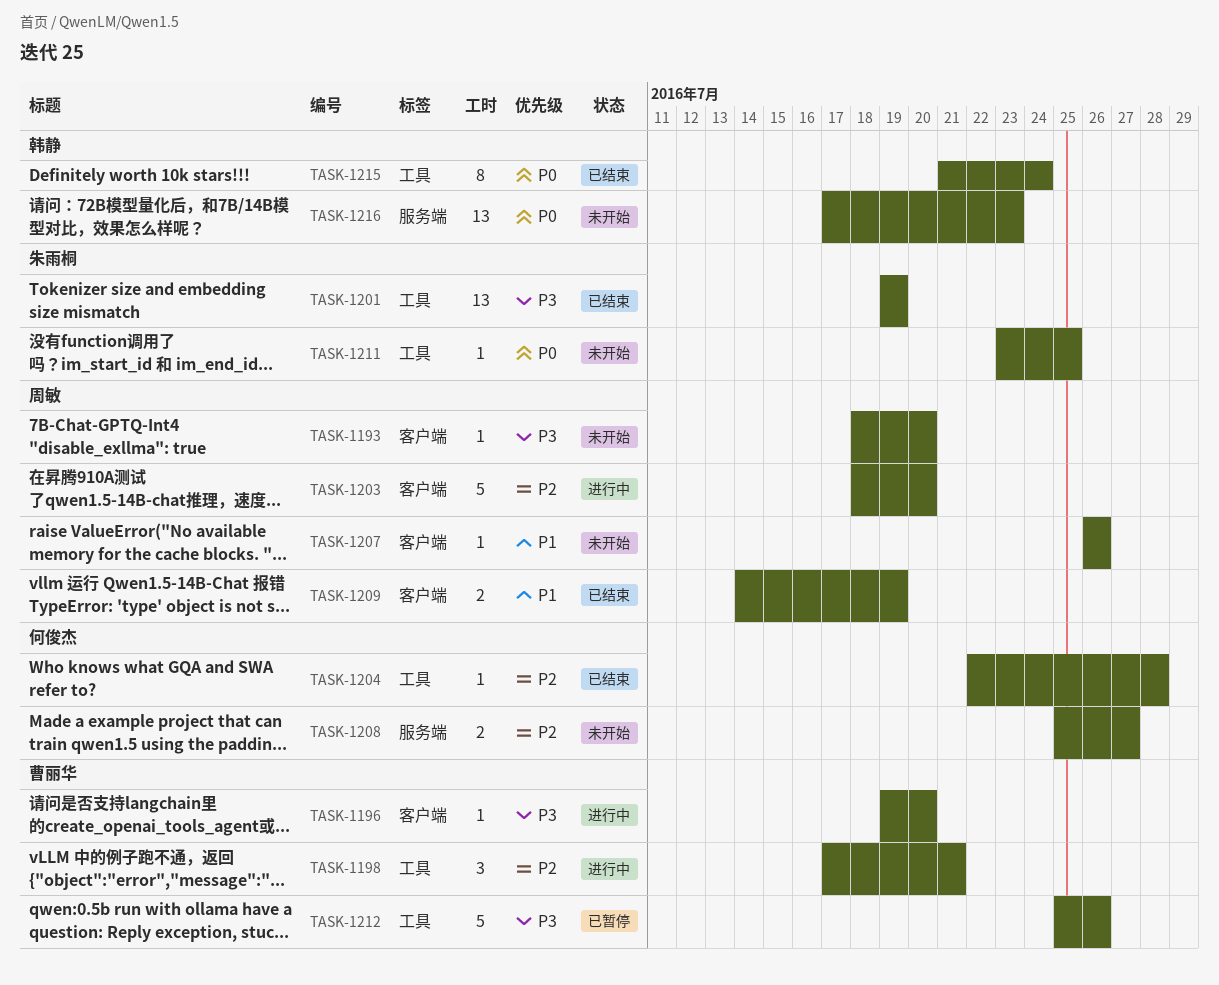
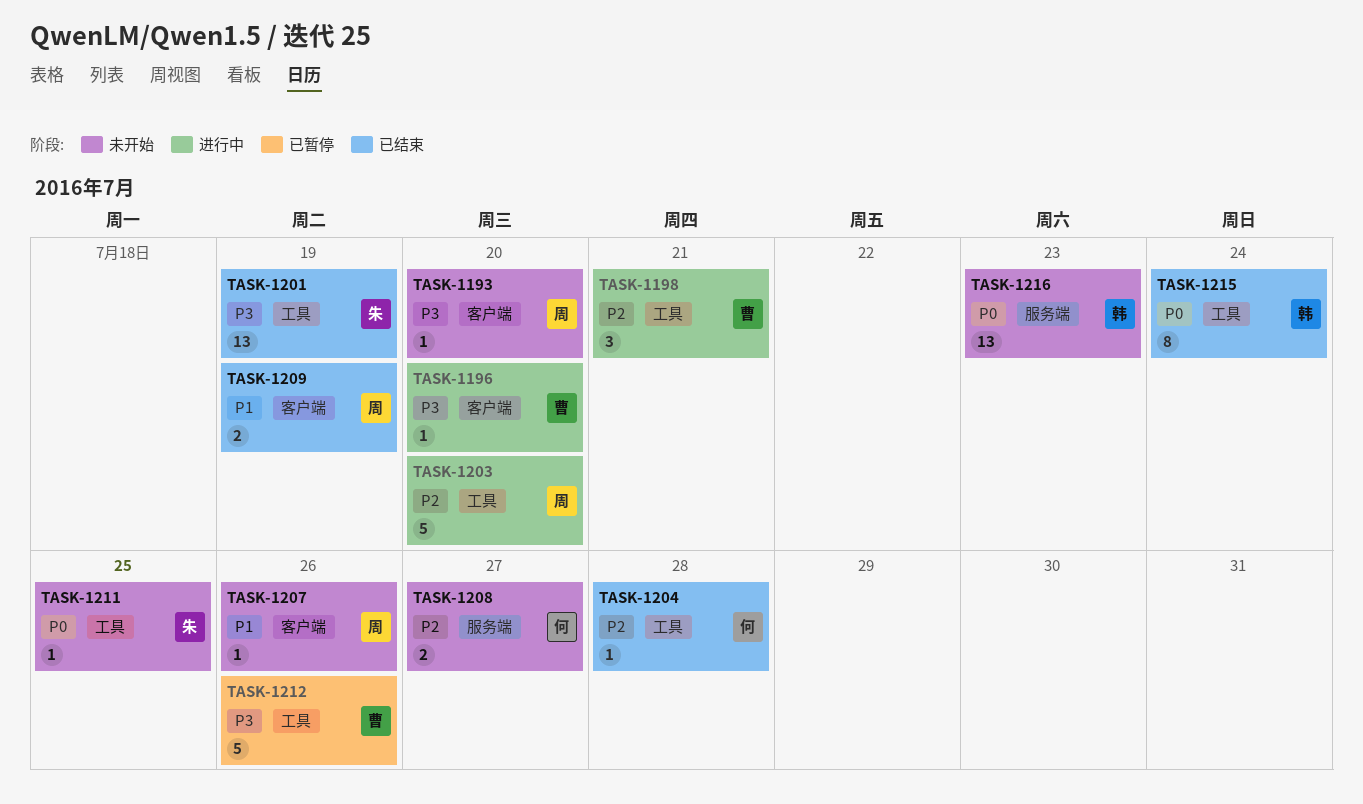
TASK-1203, label: 客户端 -> 工具

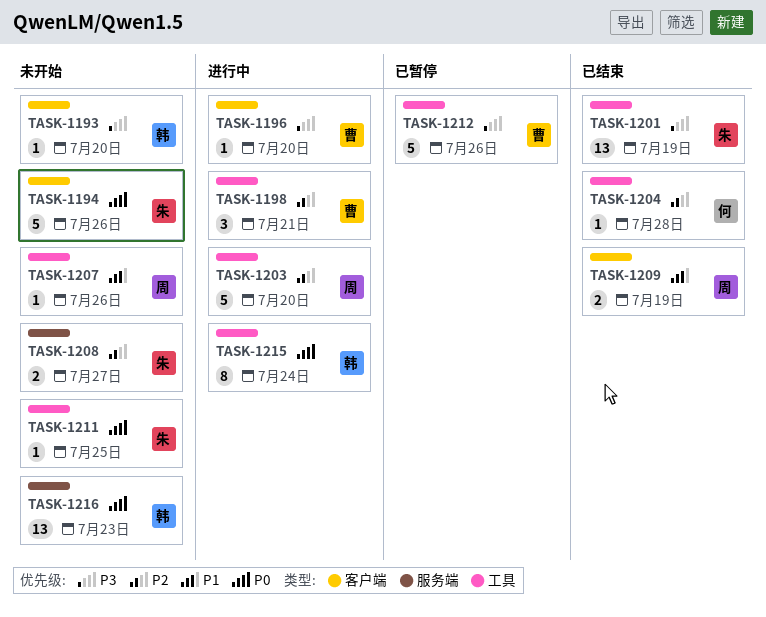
TASK-1193, owner: 周 -> 韩
TASK-1194: none -> present
TASK-1207, label: 客户端 -> 工具
TASK-1208, owner: 何 -> 朱
TASK-1215, status: 已结束 -> 进行中

